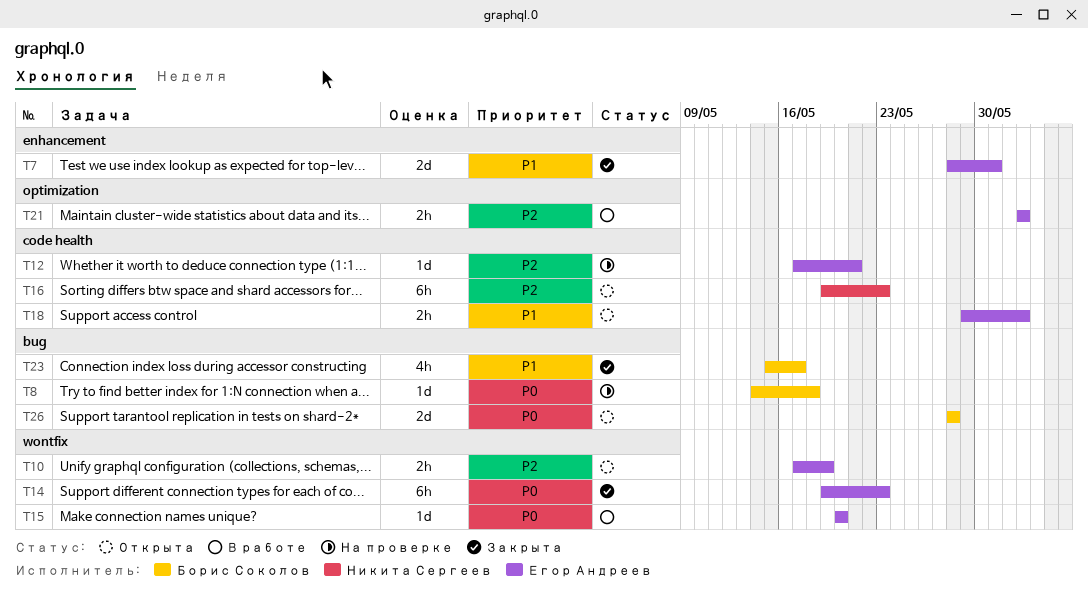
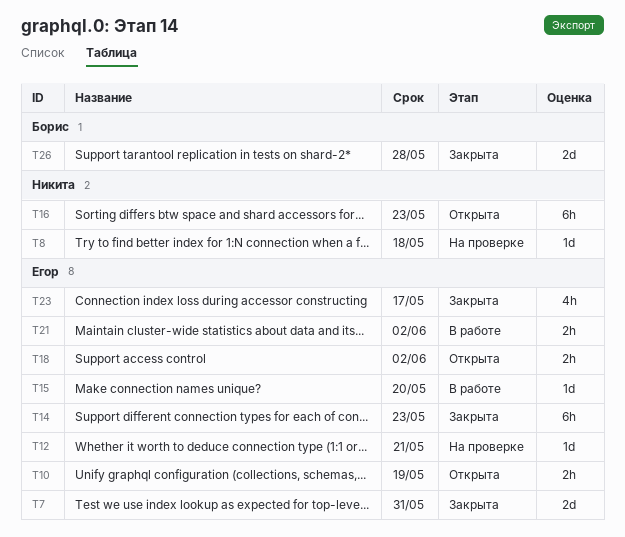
T8, owner: Борис Соколов -> Никита Сергеев
T23, owner: Борис Соколов -> Егор Андреев
T26, status: Открыта -> Закрыта

